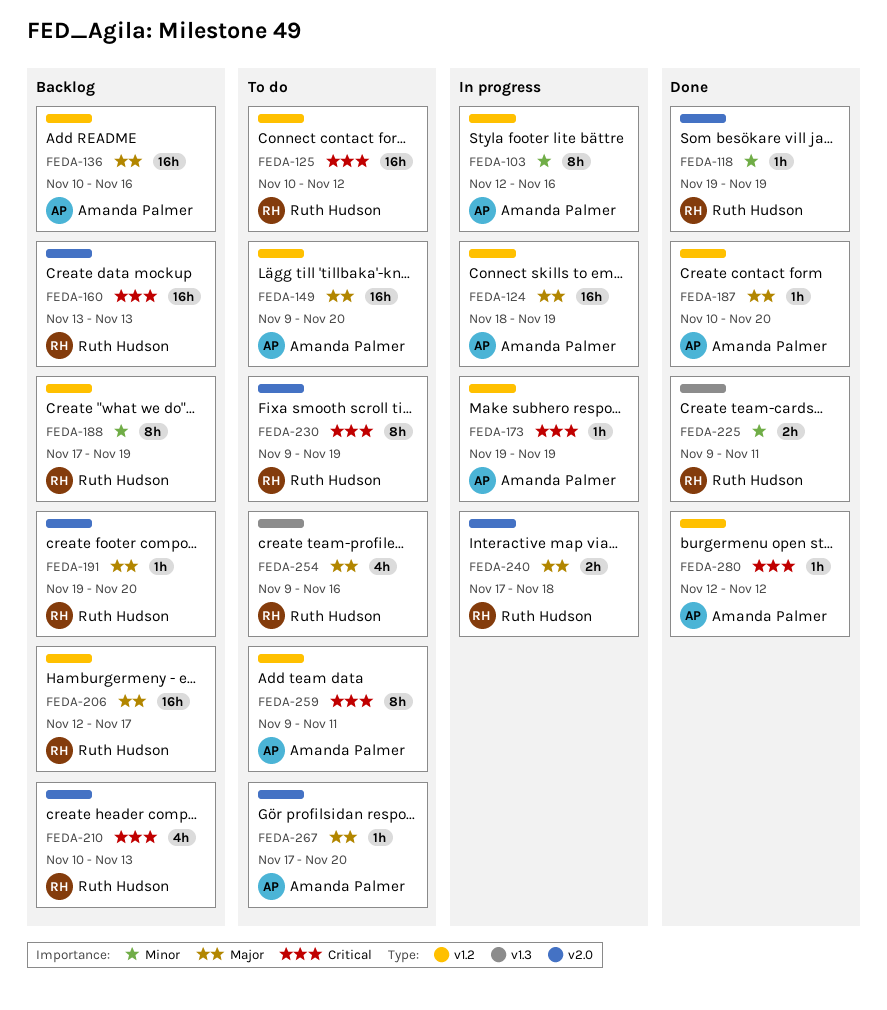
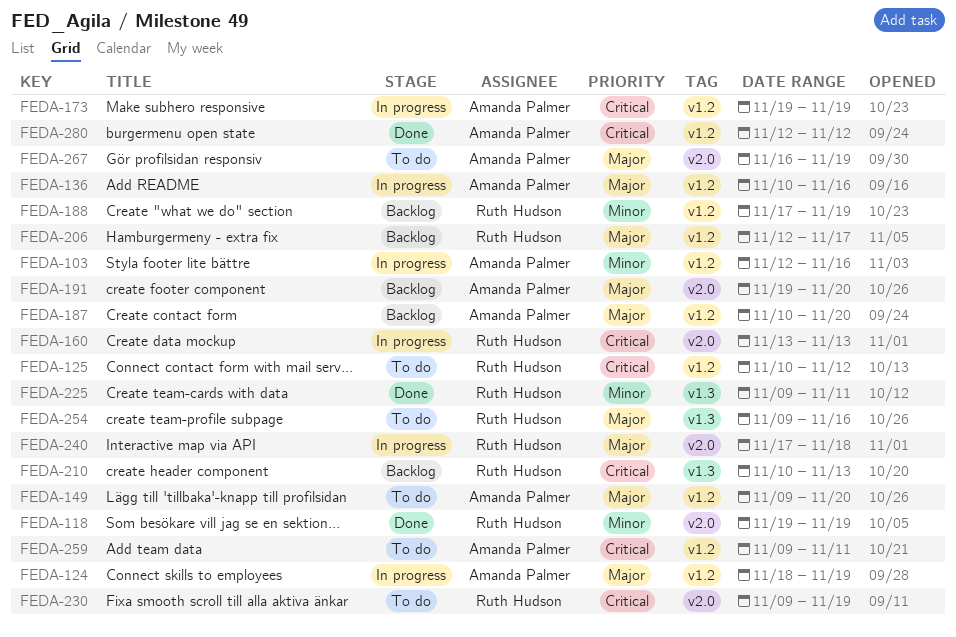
FEDA-136, status: Backlog -> In progress
FEDA-160, status: Backlog -> In progress
FEDA-187, status: Done -> Backlog
FEDA-191, owner: Ruth Hudson -> Amanda Palmer
FEDA-210, label: v2.0 -> v1.3
FEDA-267, start: Nov 17 -> Nov 16
FEDA-267, due: Nov 20 -> Nov 19

